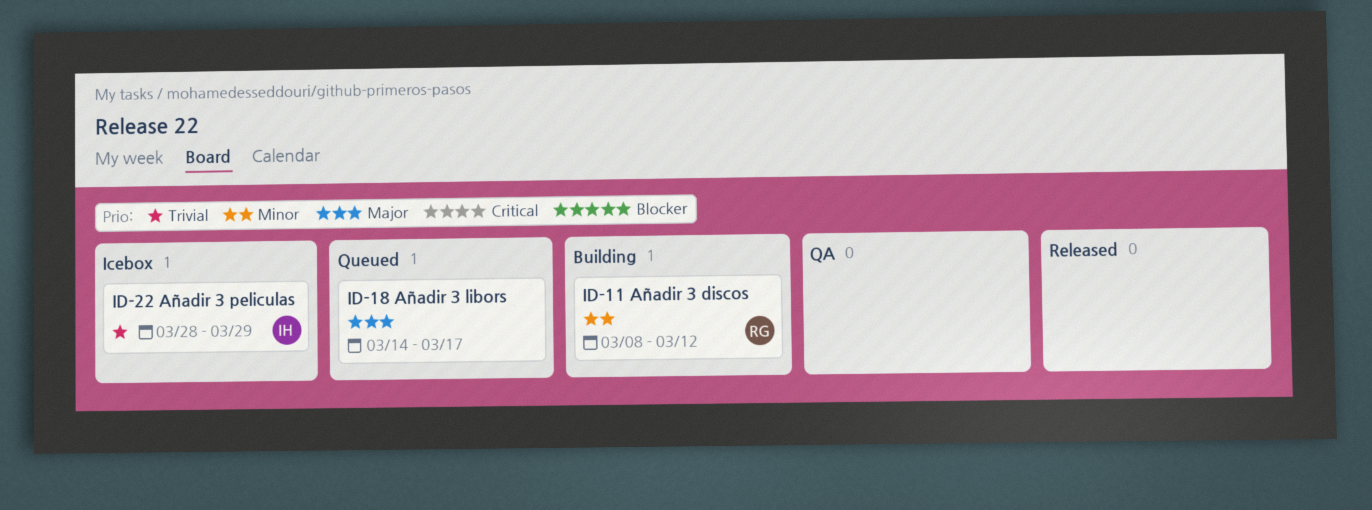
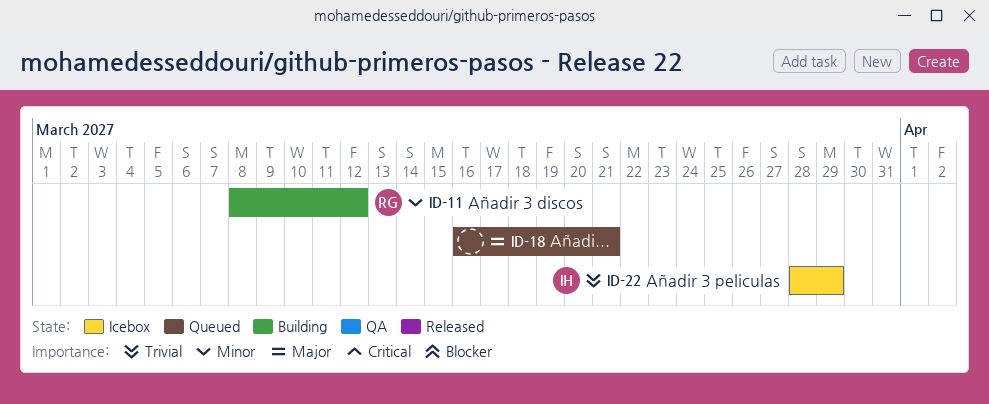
ID-18, start: Mar 14 -> Mar 16
ID-18, due: Mar 17 -> Mar 21

